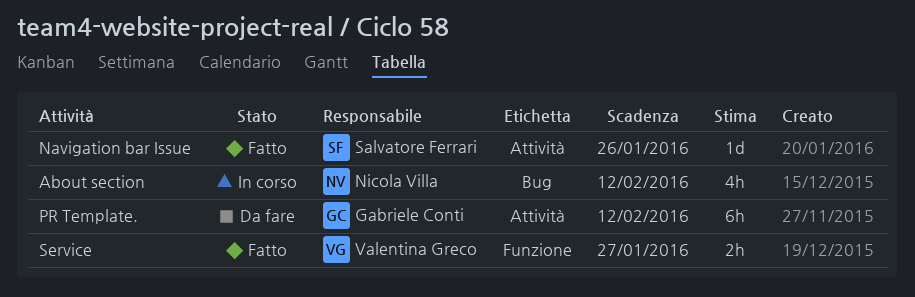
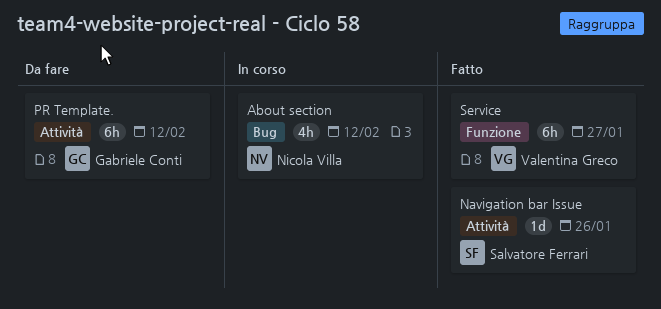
Service, estimate: 2h -> 6h

